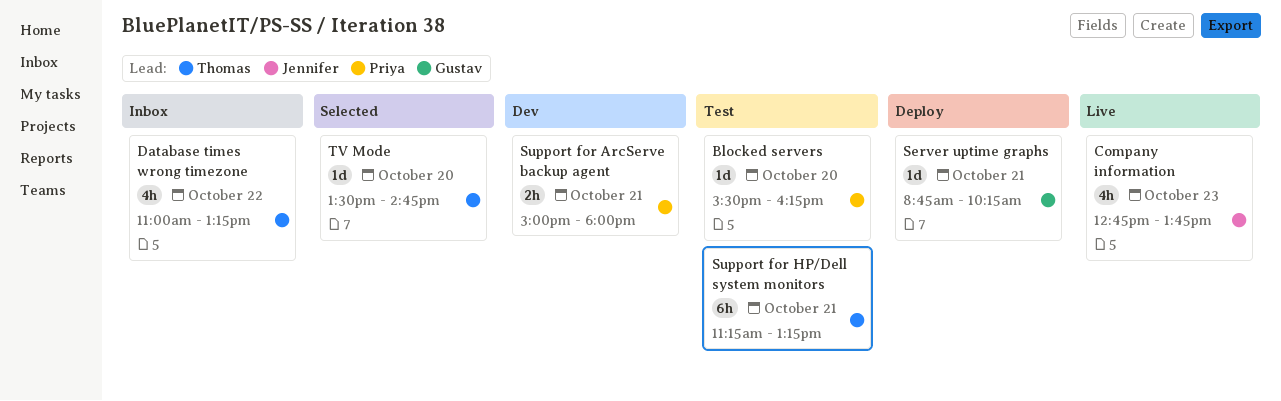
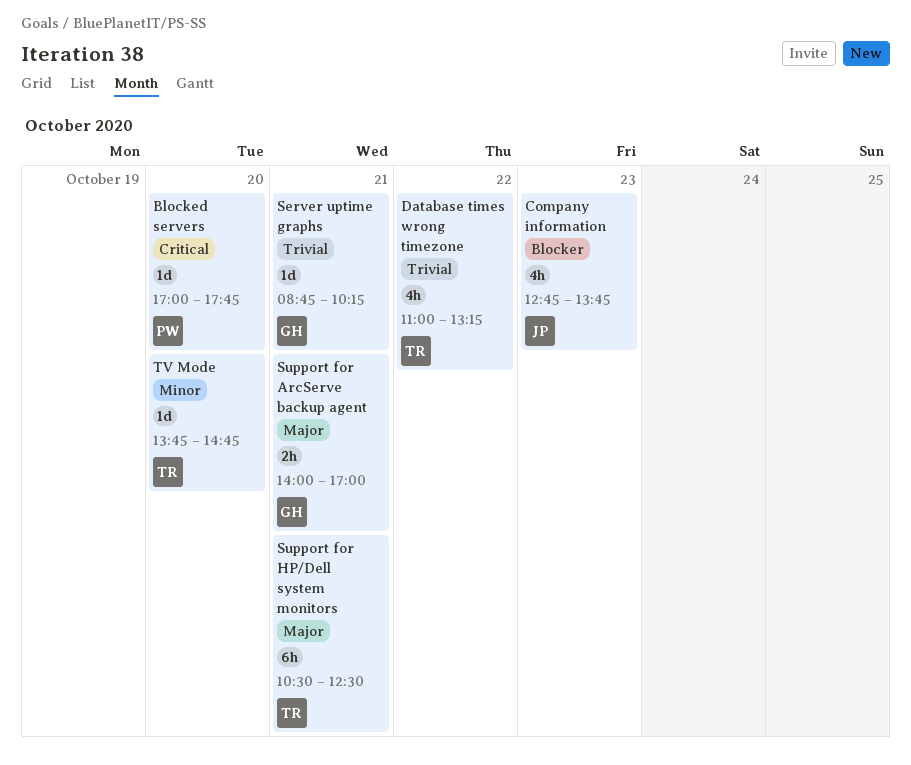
Blocked servers, begins: 15:30 -> 17:00
Blocked servers, ends: 16:15 -> 17:45
Support for ArcServe backup agent, owner: Priya -> Gustav
Support for ArcServe backup agent, begins: 15:00 -> 14:00
Support for ArcServe backup agent, ends: 18:00 -> 17:00
Support for HP/Dell system monitors, begins: 11:15 -> 10:30
Support for HP/Dell system monitors, ends: 13:15 -> 12:30
TV Mode, begins: 13:30 -> 13:45

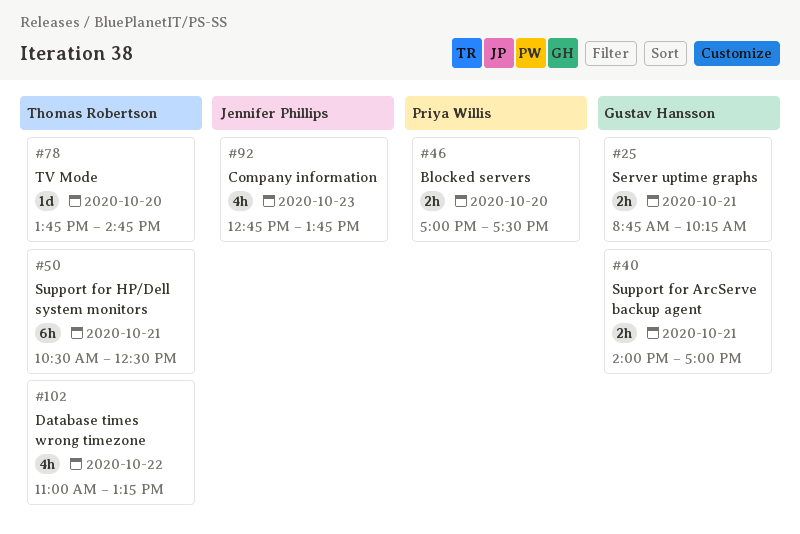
Blocked servers, estimate: 1d -> 2h
Blocked servers, ends: 17:45 -> 17:30
Server uptime graphs, estimate: 1d -> 2h

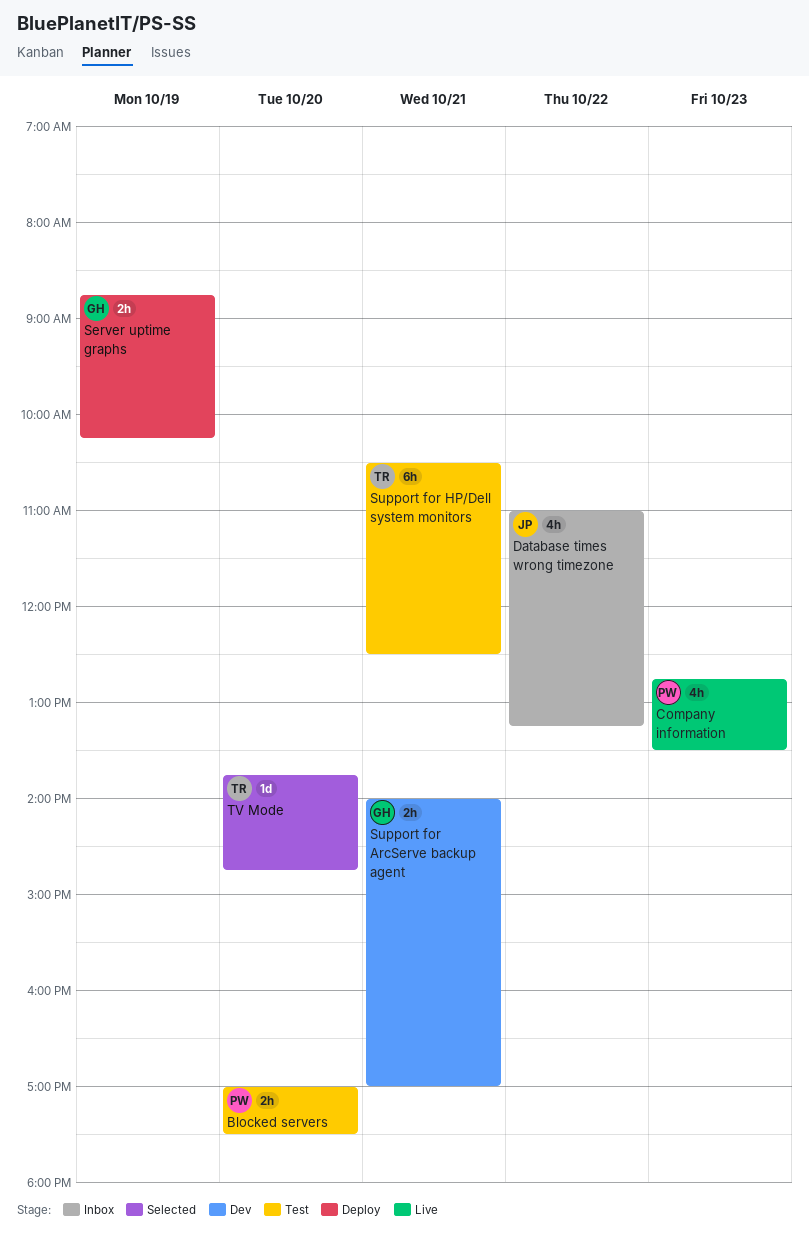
Company information, owner: Jennifer Phillips -> Priya Willis
Company information, ends: 13:45 -> 13:30
Database times wrong timezone, owner: Thomas Robertson -> Jennifer Phillips
Server uptime graphs, day: Oct 21 -> Oct 19

